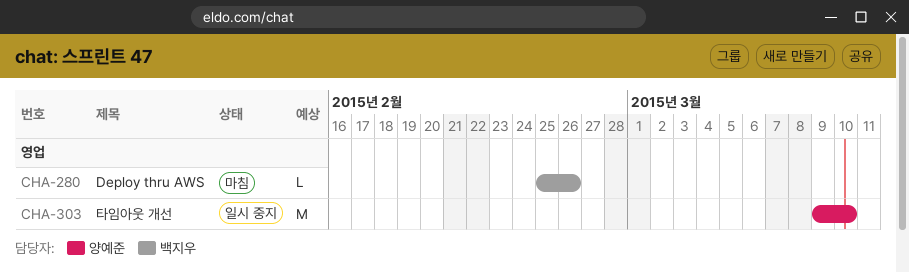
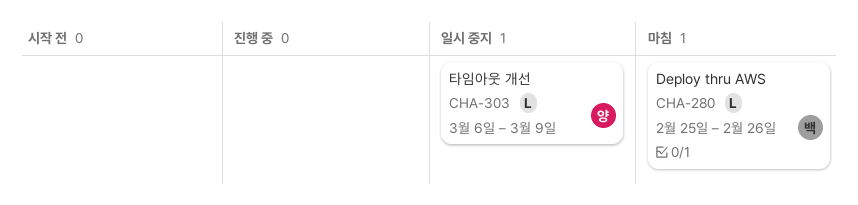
CHA-303, estimate: M -> L
CHA-303, start: Mar 9 -> Mar 6
CHA-303, due: Mar 10 -> Mar 9

